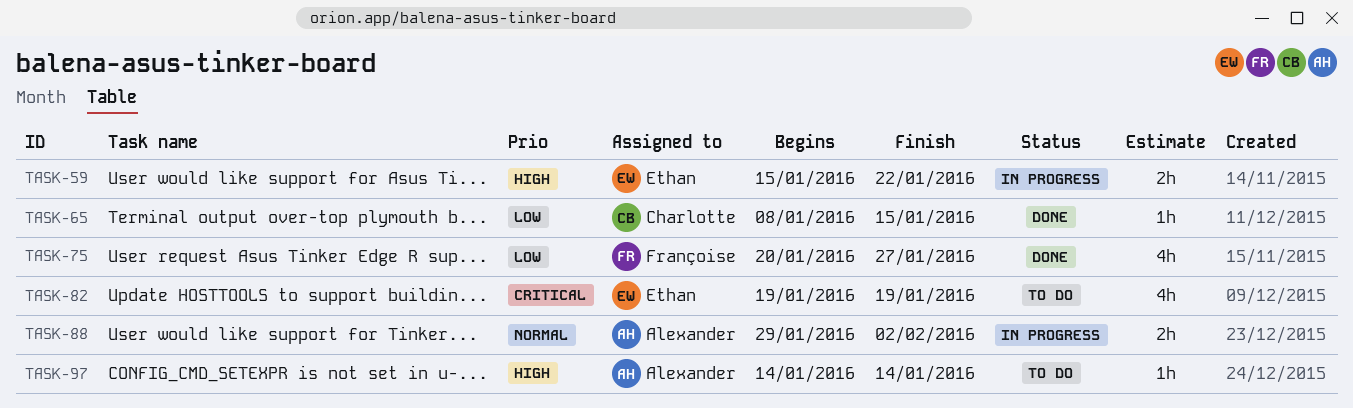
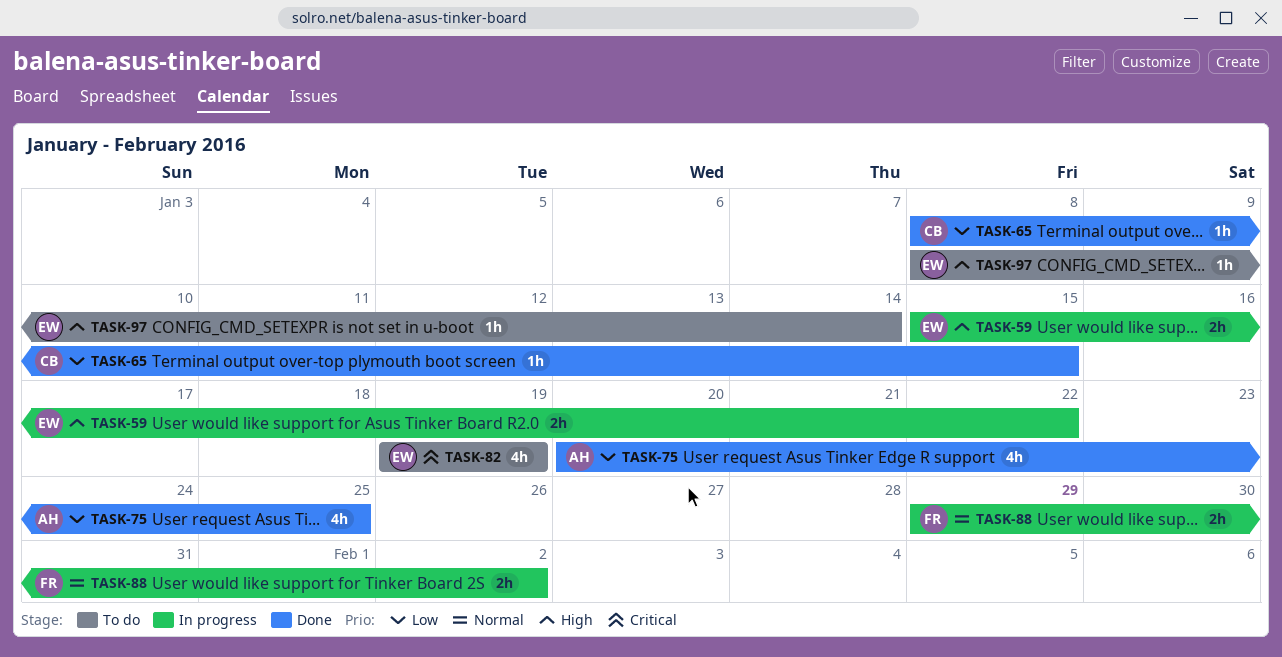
TASK-75, owner: Françoise -> Alexander
TASK-75, due: Jan 27 -> Jan 25
TASK-88, owner: Alexander -> Françoise
TASK-97, owner: Alexander -> Ethan
TASK-97, start: Jan 14 -> Jan 8

